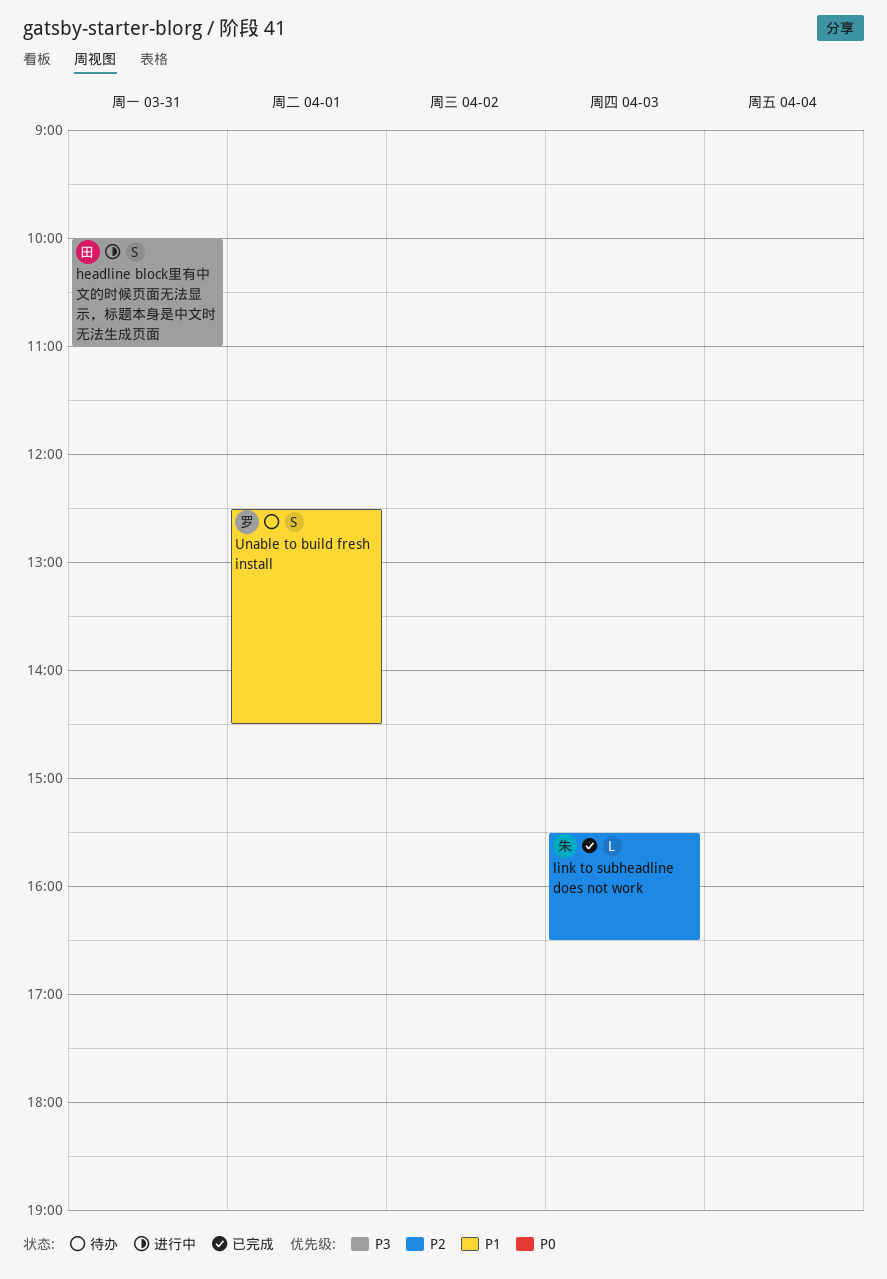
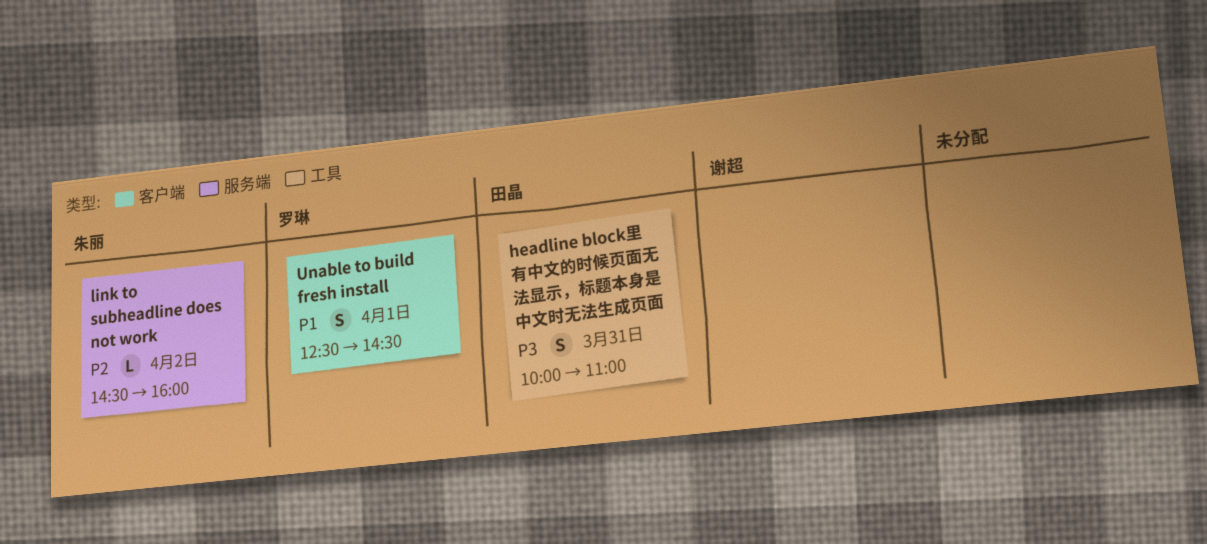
link to subheadline does not work, day: Apr 3 -> Apr 2
link to subheadline does not work, begins: 15:30 -> 14:30
link to subheadline does not work, ends: 16:30 -> 16:00

